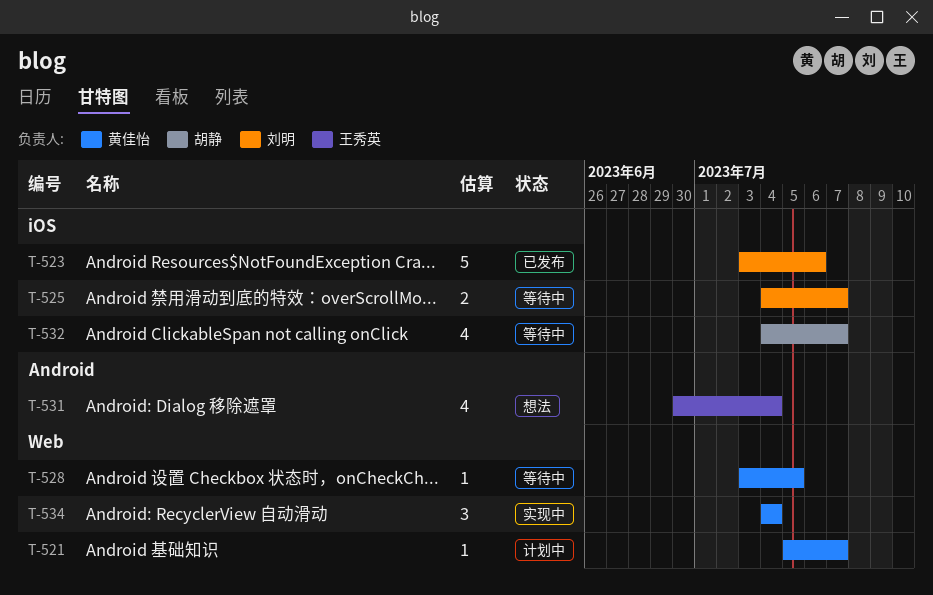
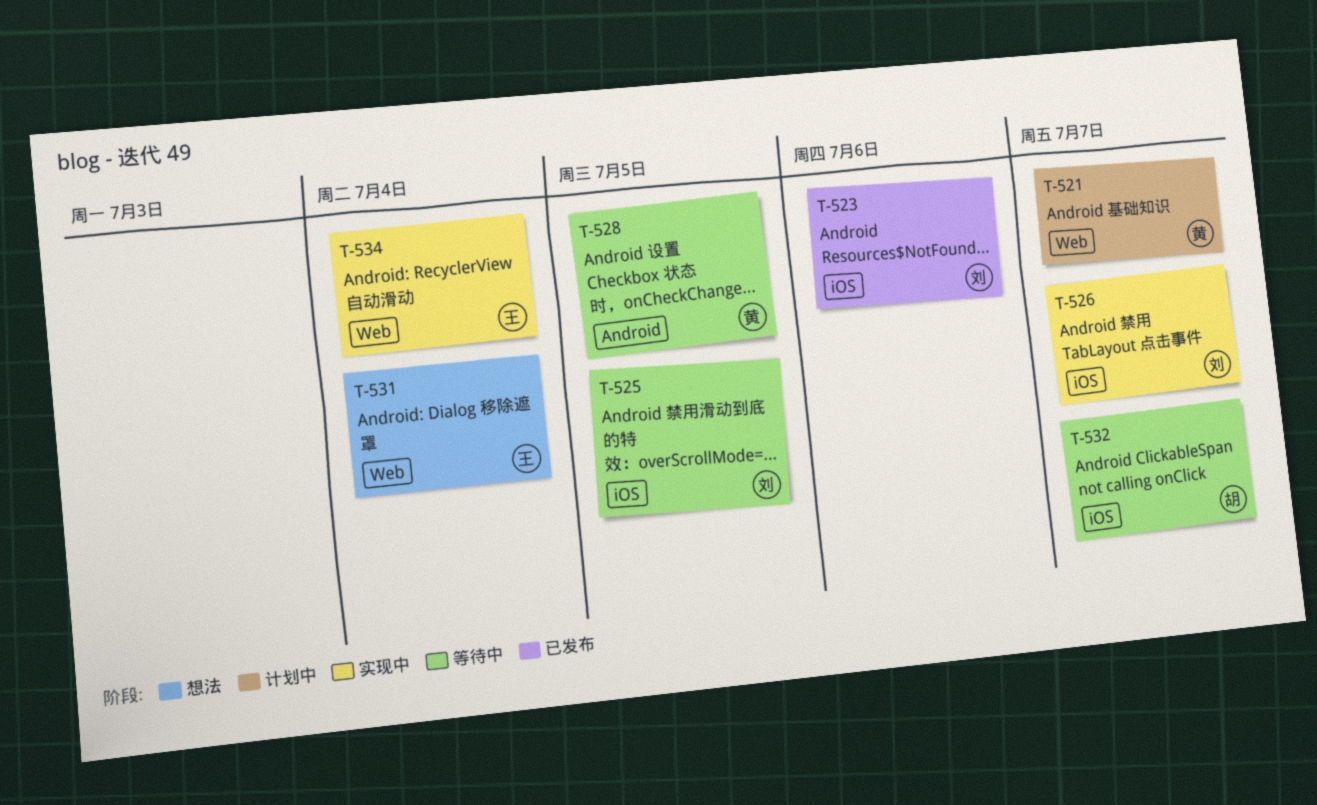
T-525, due: Jul 7 -> Jul 5
T-526: none -> present
T-528, label: Web -> Android
T-531, label: Android -> Web
T-534, owner: 黄佳怡 -> 王秀英

